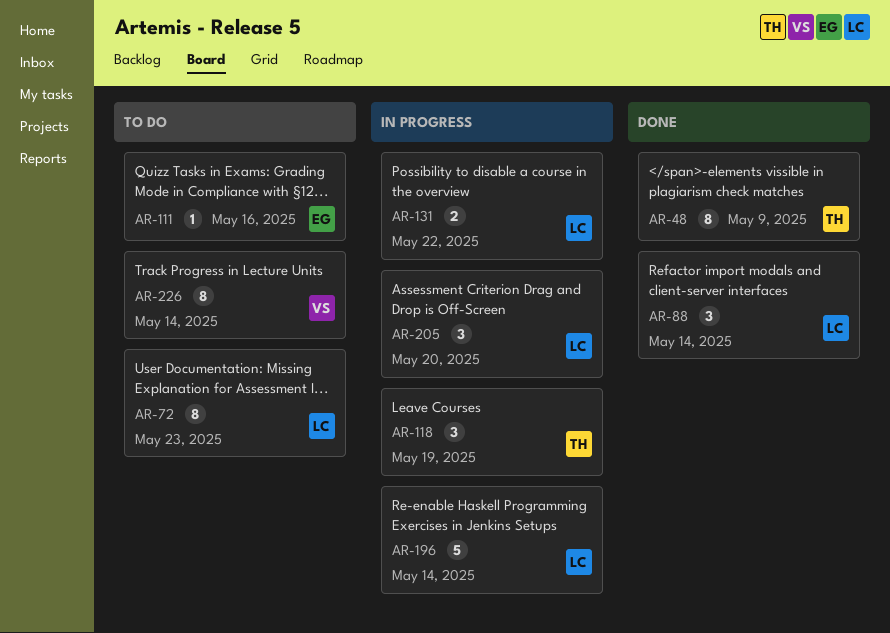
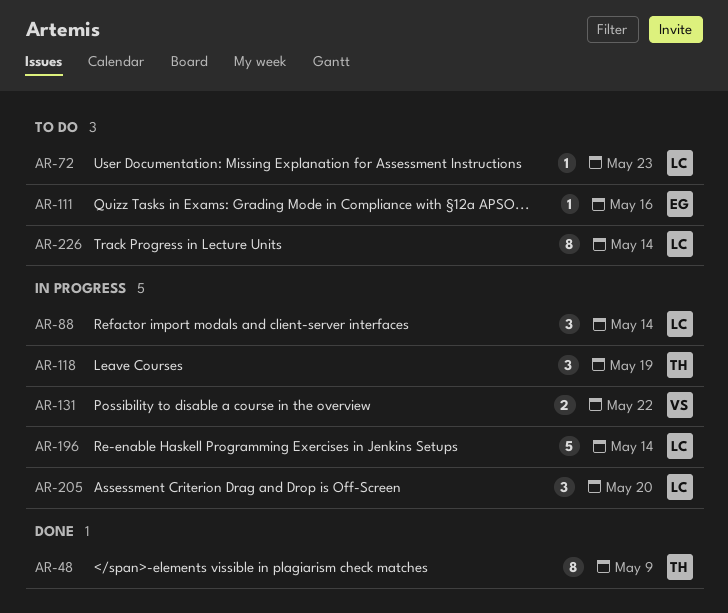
AR-72, estimate: 8 -> 1
AR-88, status: Done -> In progress
AR-131, owner: LC -> VS
AR-226, owner: VS -> LC

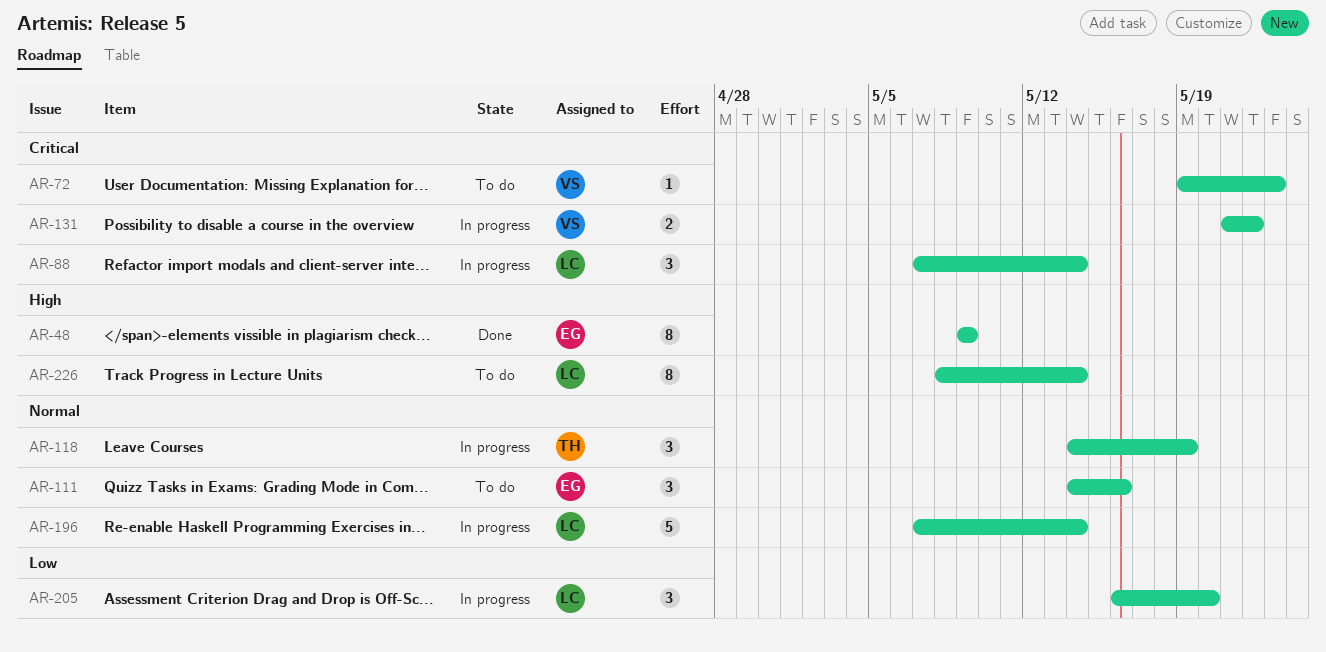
AR-48, owner: TH -> EG
AR-72, owner: LC -> VS
AR-111, estimate: 1 -> 3

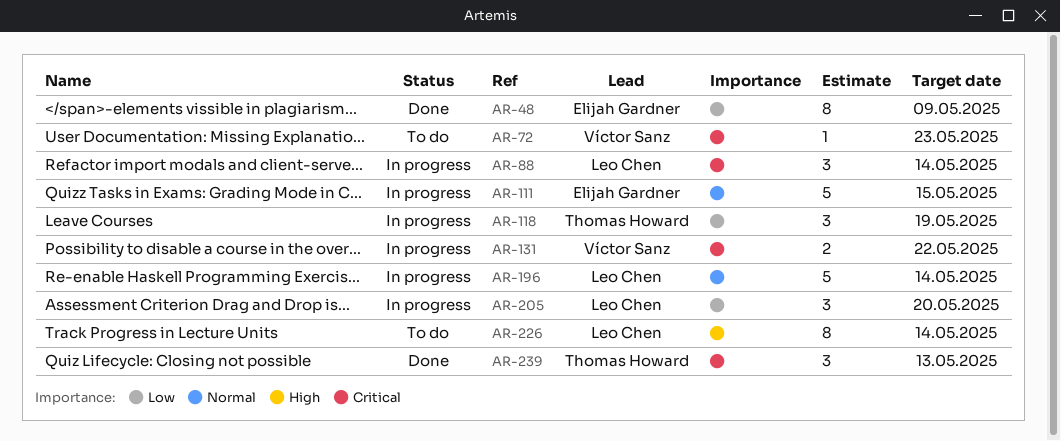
AR-48, priority: High -> Low
AR-111, status: To do -> In progress
AR-111, estimate: 3 -> 5
AR-111, due: May 16 -> May 15
AR-118, priority: Normal -> Low
AR-239: none -> present

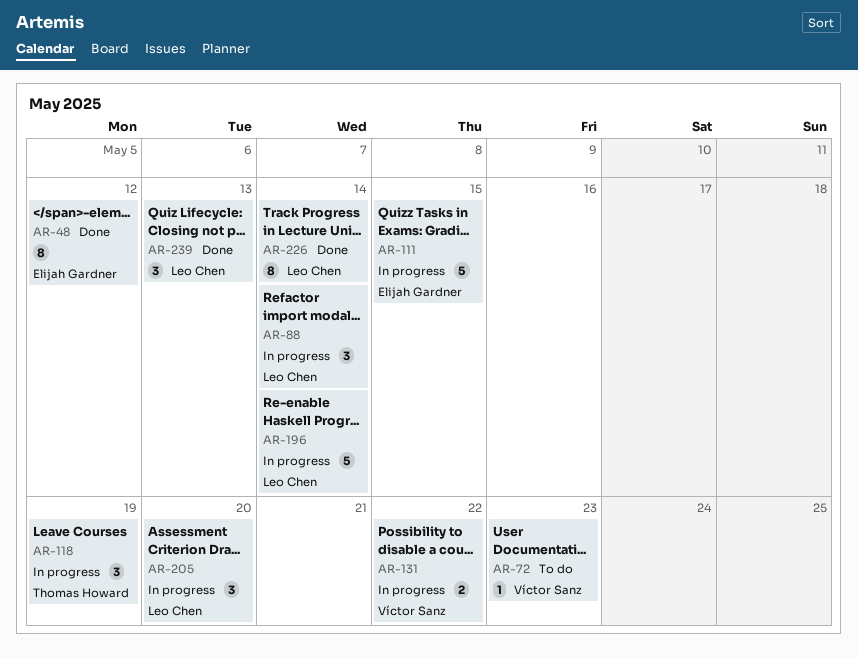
AR-48, due: May 9 -> May 12
AR-226, status: To do -> Done
AR-239, owner: Thomas Howard -> Leo Chen

